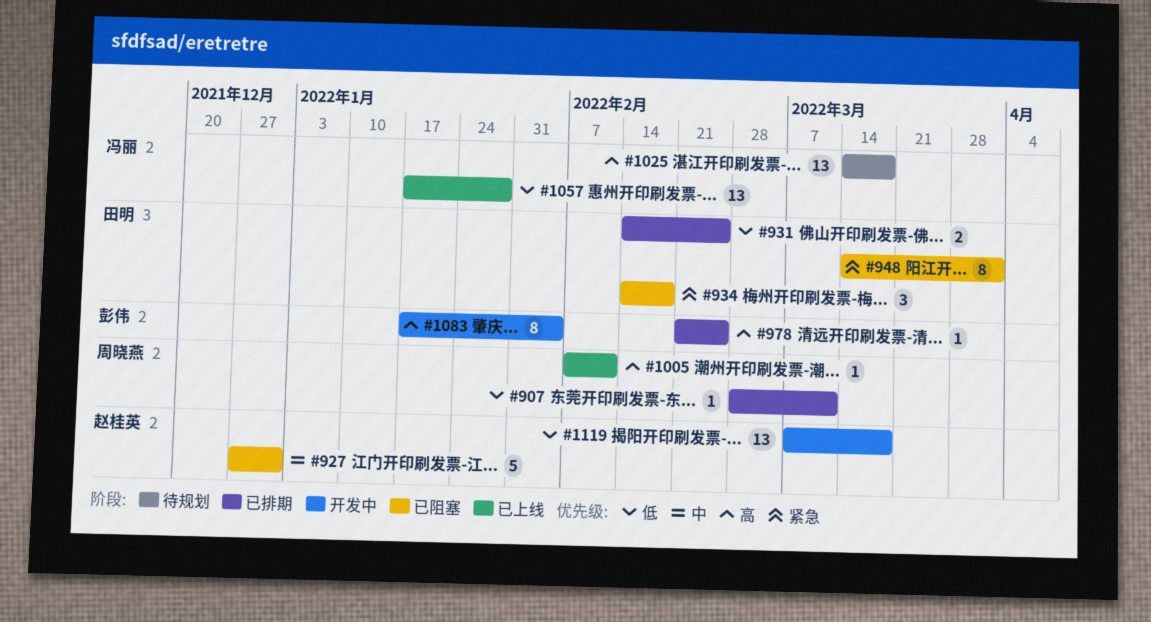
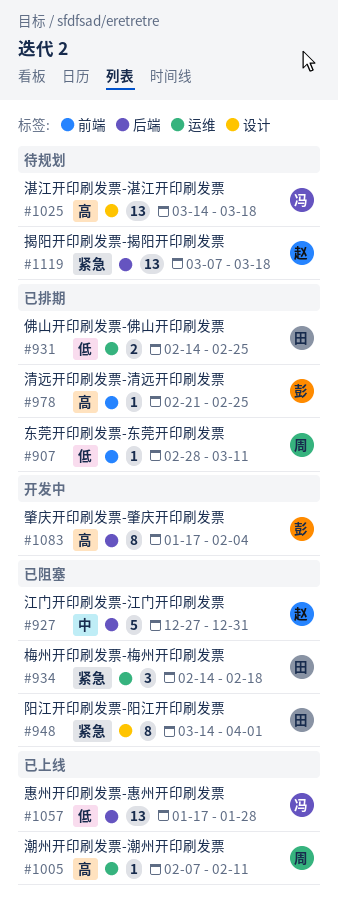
#1119, status: 开发中 -> 待规划
#1119, priority: 低 -> 紧急

